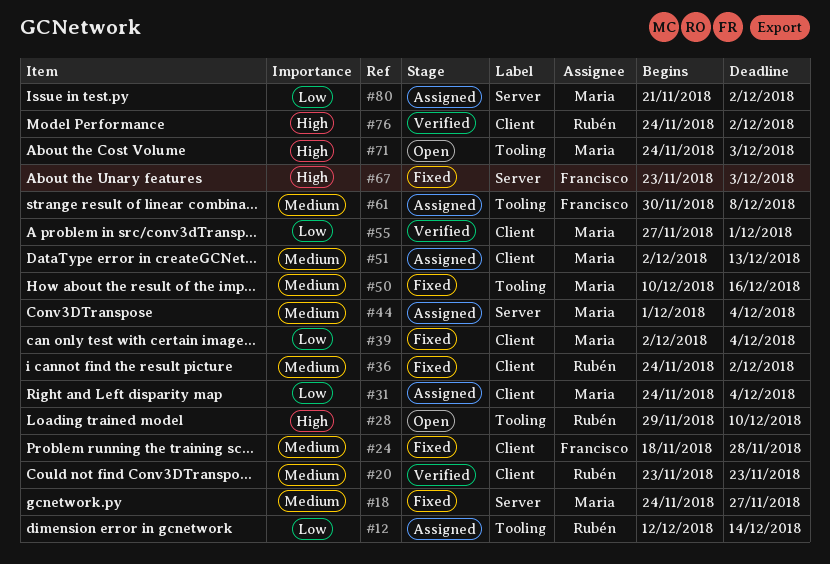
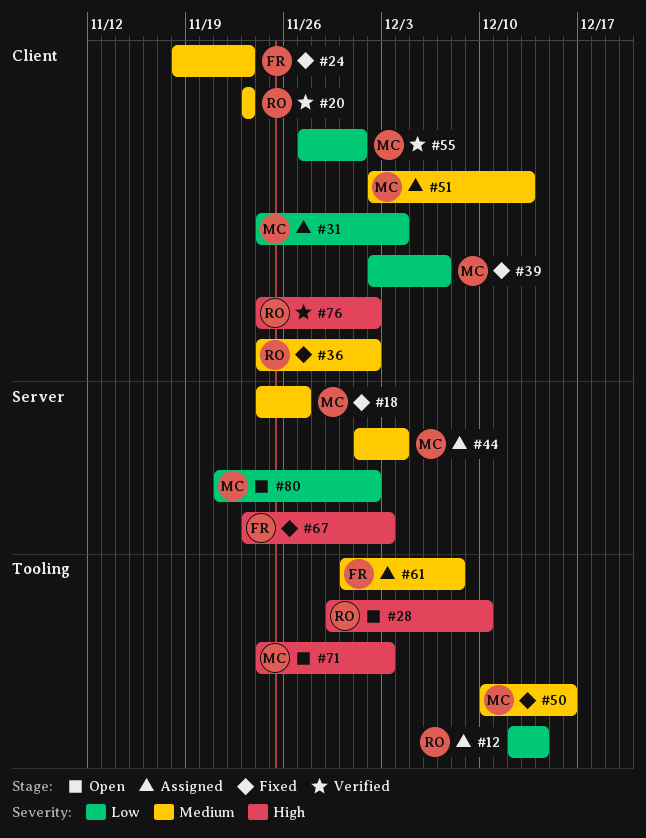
#24, due: Nov 28 -> Nov 23
#39, due: Dec 4 -> Dec 7
#80, status: Assigned -> Open

